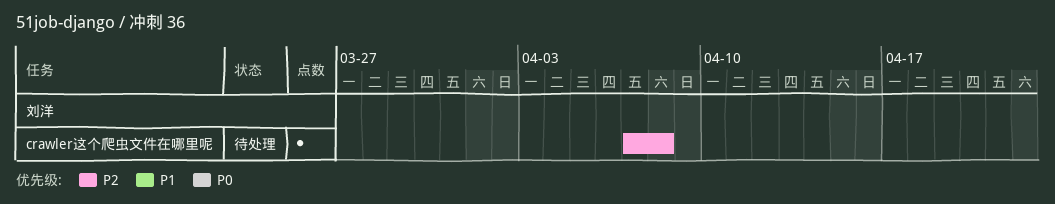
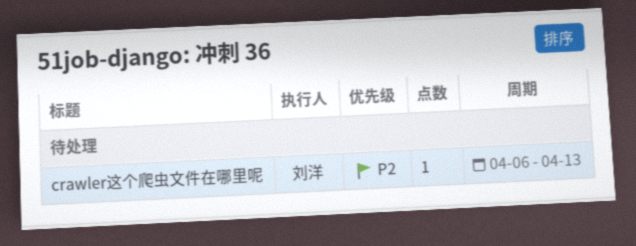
crawler这个爬虫文件在哪里呢, start: Apr 7 -> Apr 6
crawler这个爬虫文件在哪里呢, due: Apr 8 -> Apr 13

